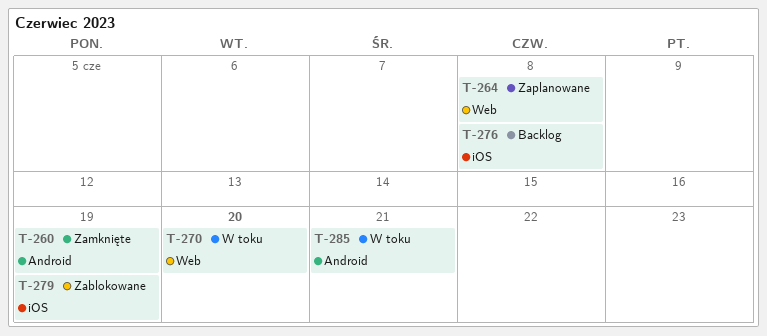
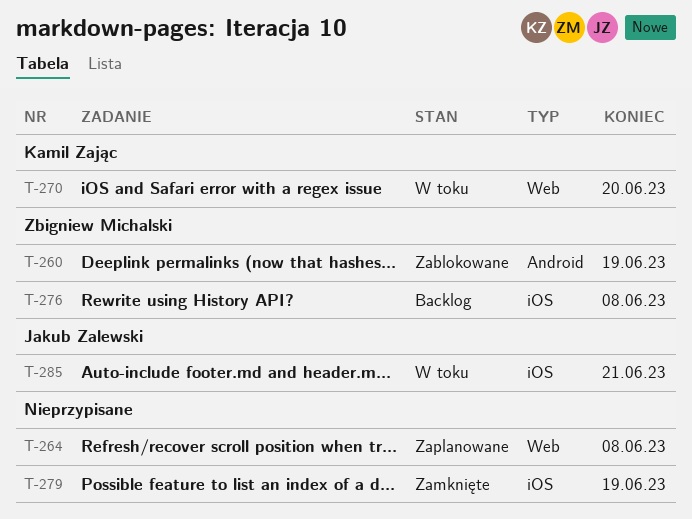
T-260, status: Zamknięte -> Zablokowane
T-279, status: Zablokowane -> Zamknięte
T-285, label: Android -> iOS

